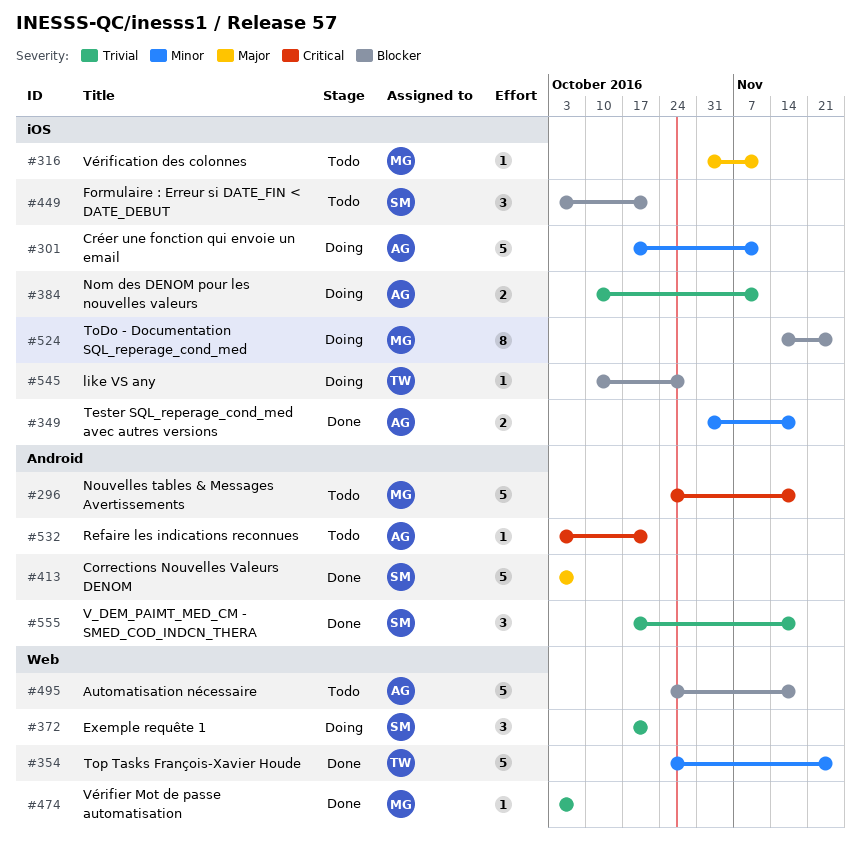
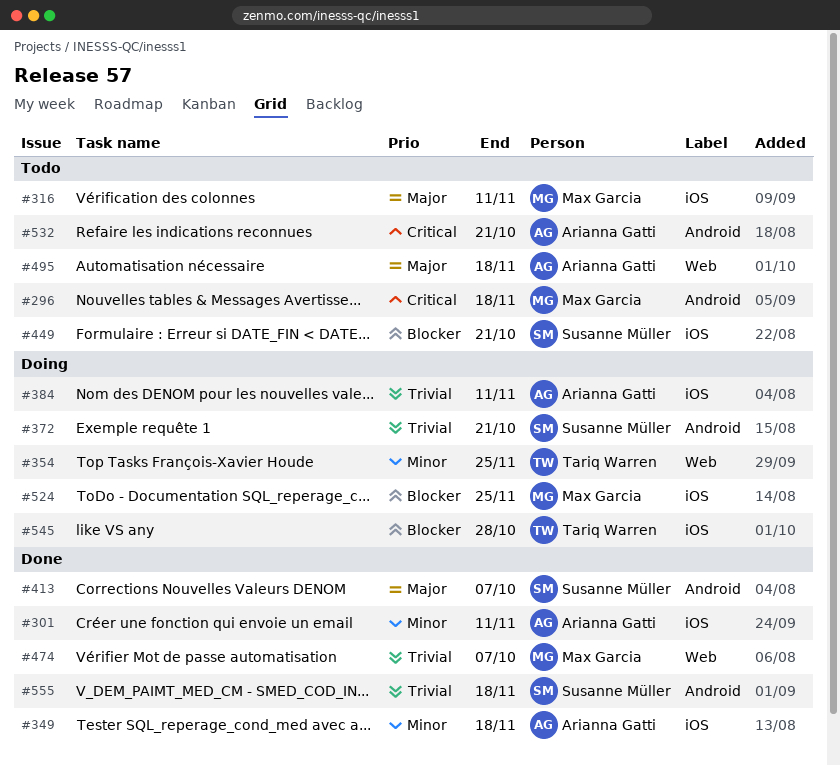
#301, status: Doing -> Done
#354, status: Done -> Doing
#372, label: Web -> Android
#495, priority: Blocker -> Major

